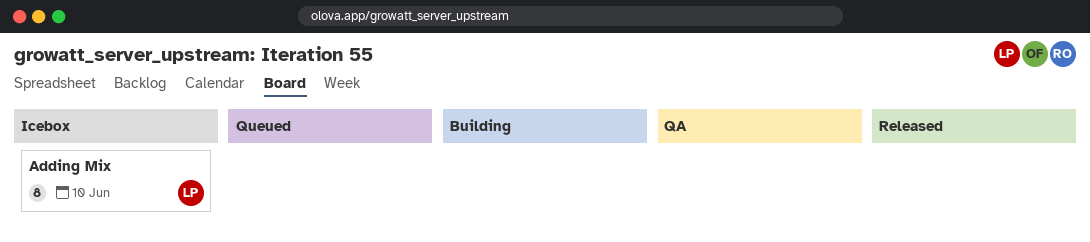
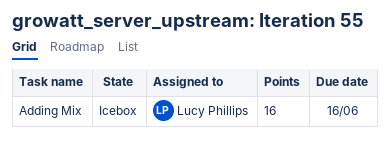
Adding Mix, estimate: 8 -> 16
Adding Mix, due: Jun 10 -> Jun 16

